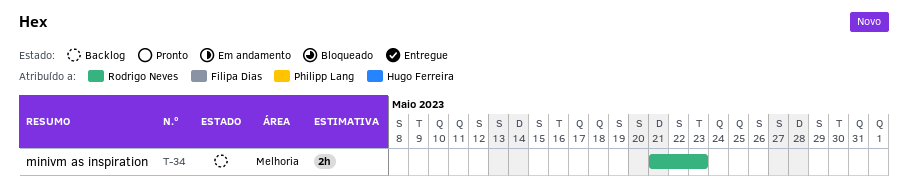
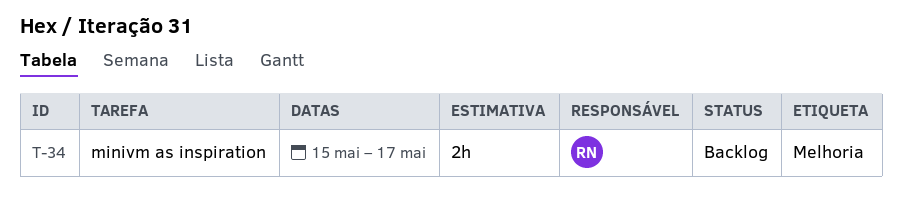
T-34, start: May 21 -> May 15
T-34, due: May 23 -> May 17

